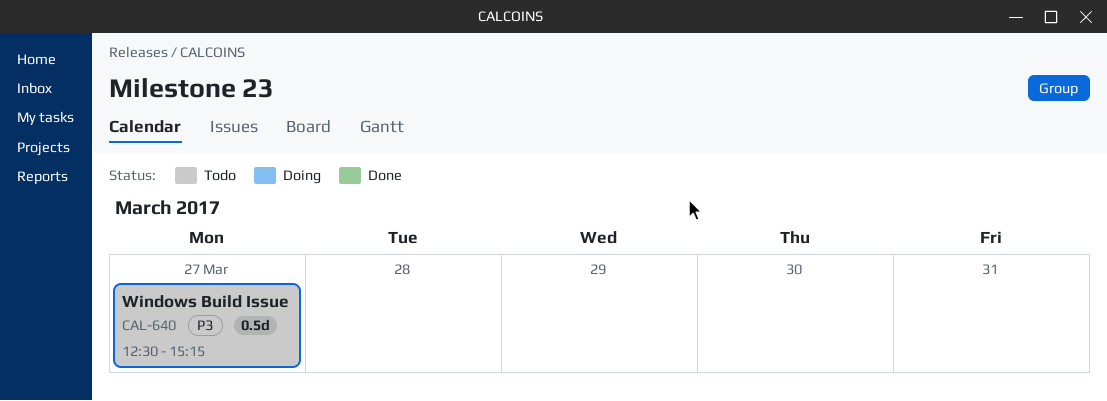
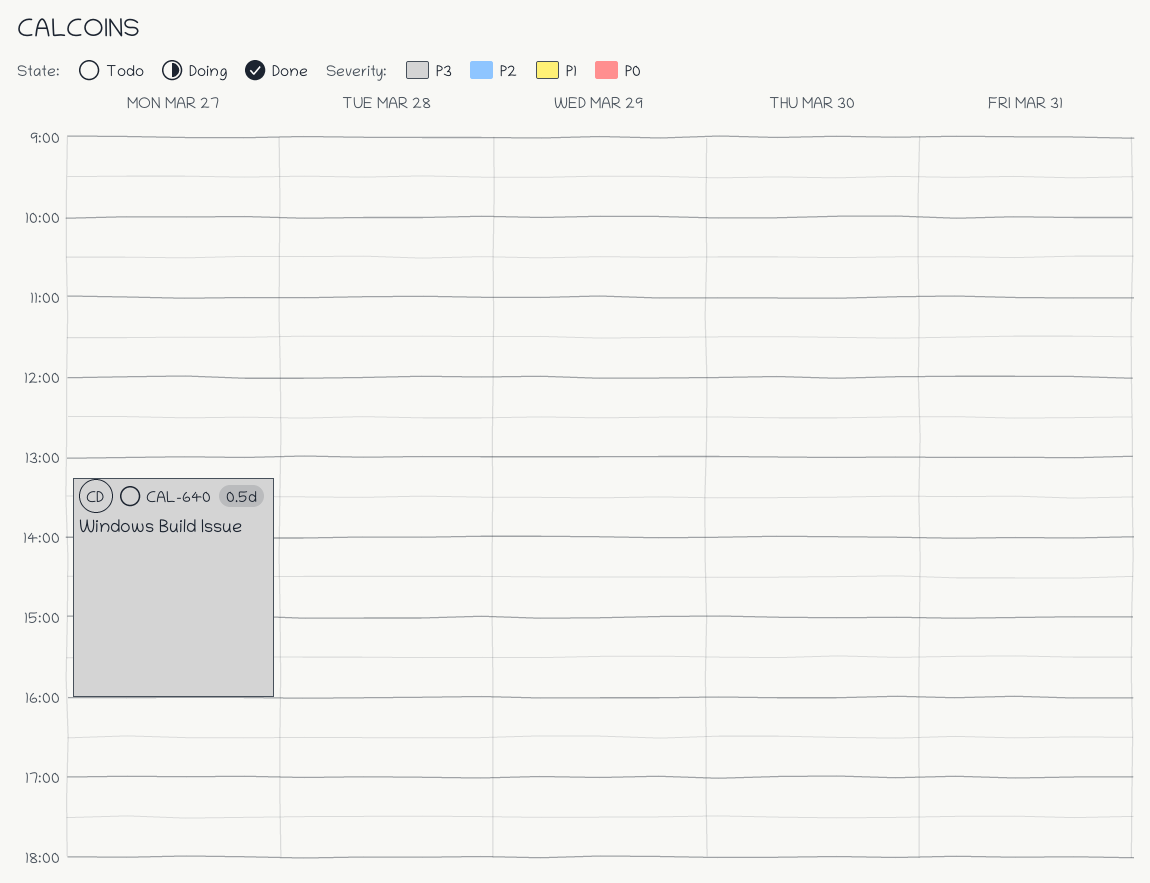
CAL-640, begins: 12:30 -> 13:15
CAL-640, ends: 15:15 -> 16:00

